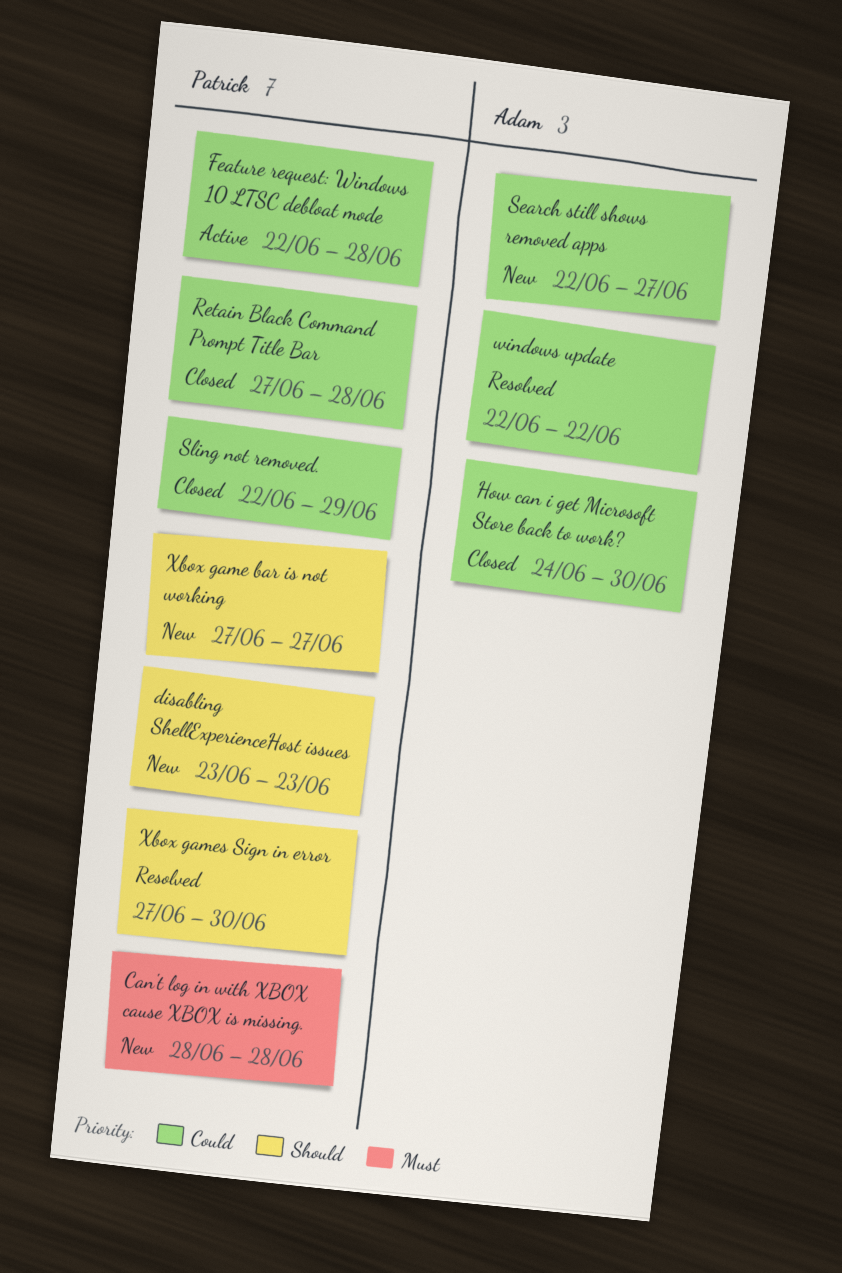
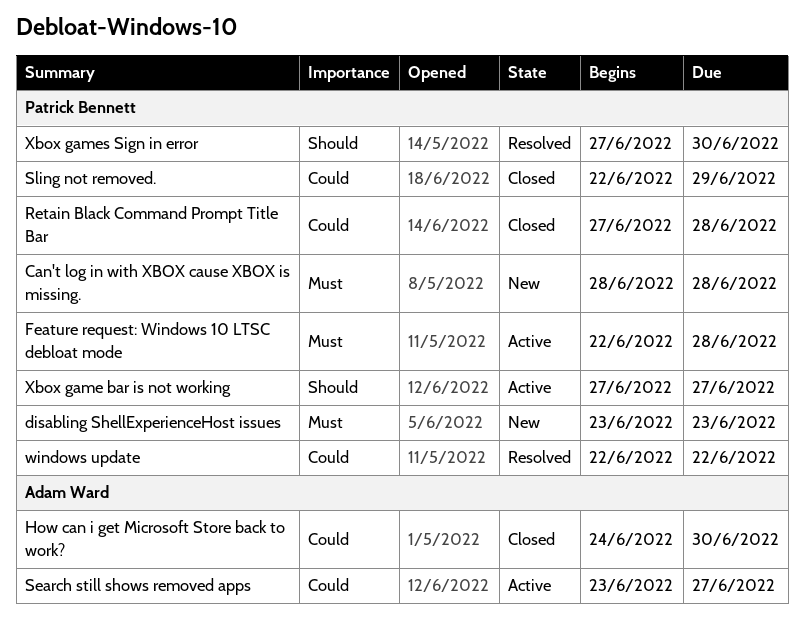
disabling ShellExperienceHost issues, priority: Should -> Must
Feature request: Windows 10 LTSC debloat mode, priority: Could -> Must
Search still shows removed apps, status: New -> Active
Search still shows removed apps, start: Jun 22 -> Jun 23
windows update, owner: Adam Ward -> Patrick Bennett
Xbox game bar is not working, status: New -> Active

